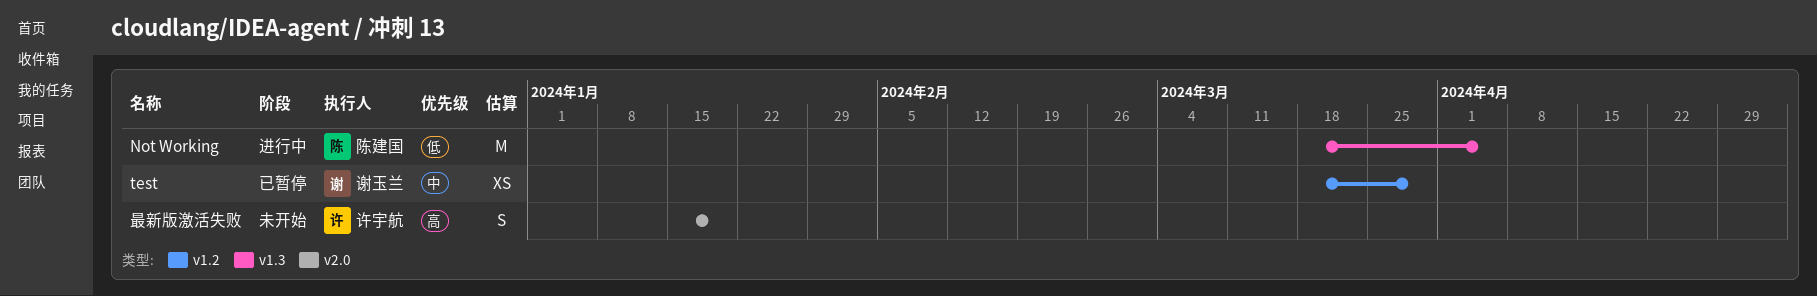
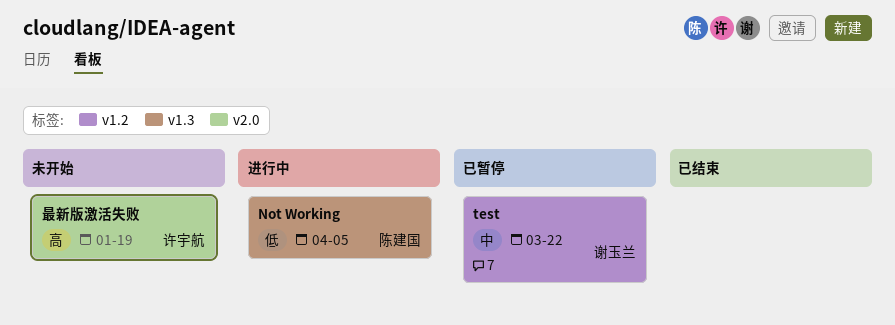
test, due: Mar 29 -> Mar 22

